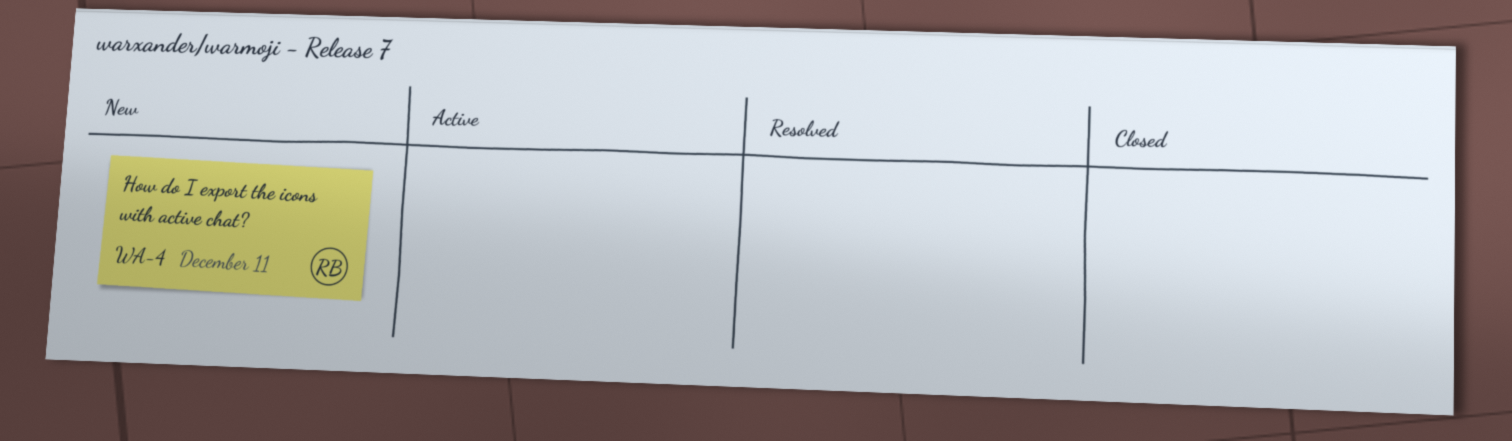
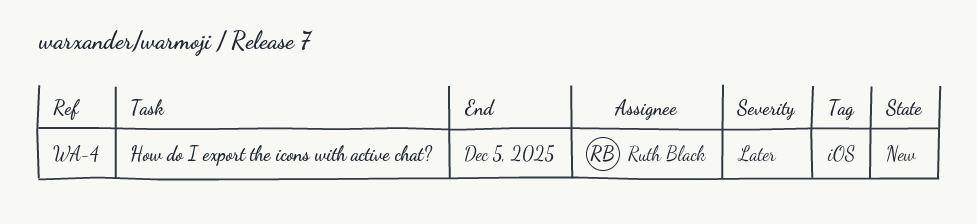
WA-4, due: Dec 11 -> Dec 5

